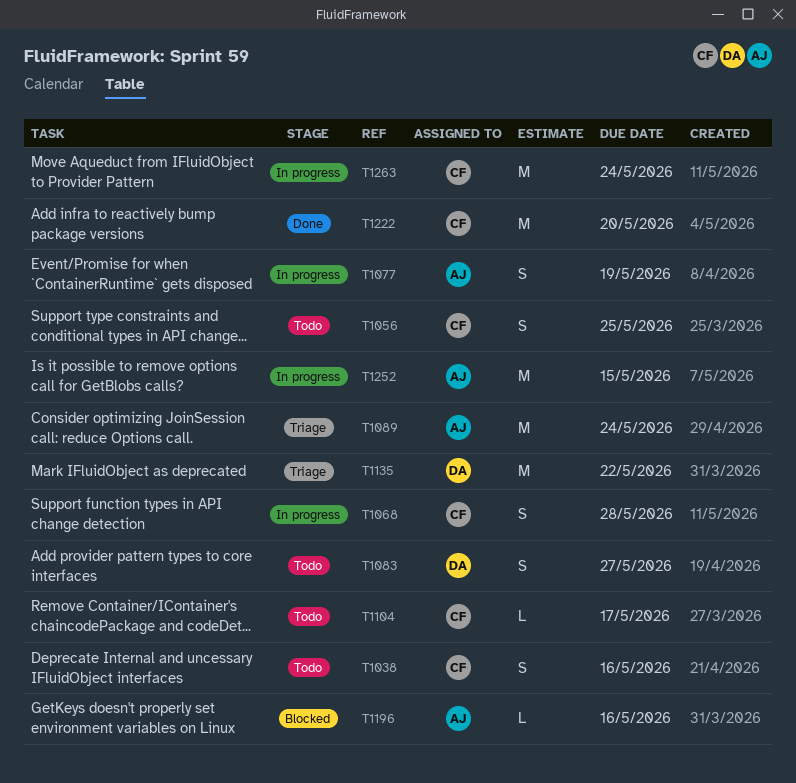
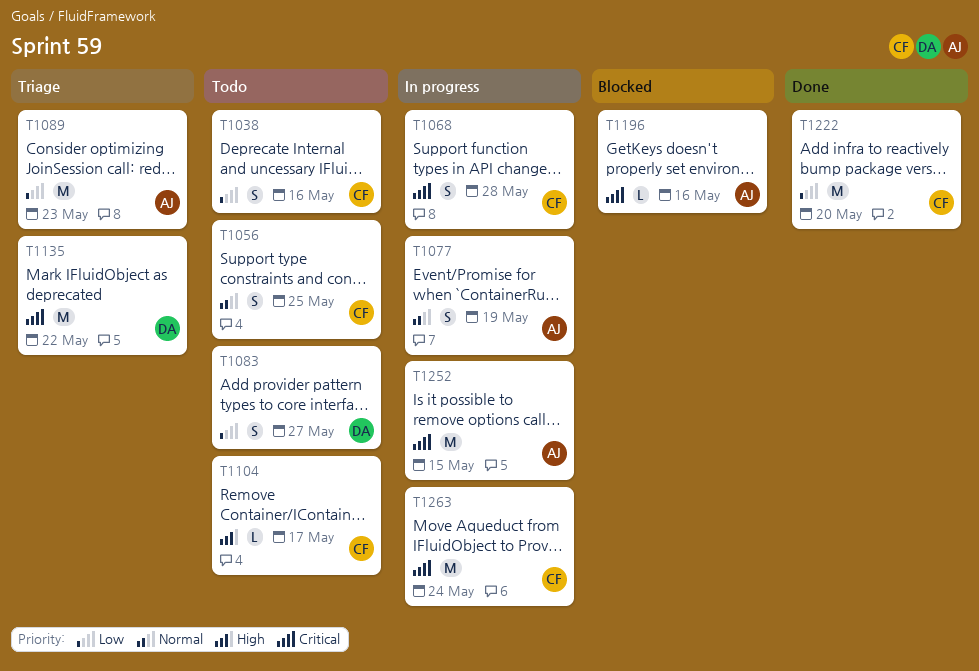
T1089, due: May 24 -> May 23

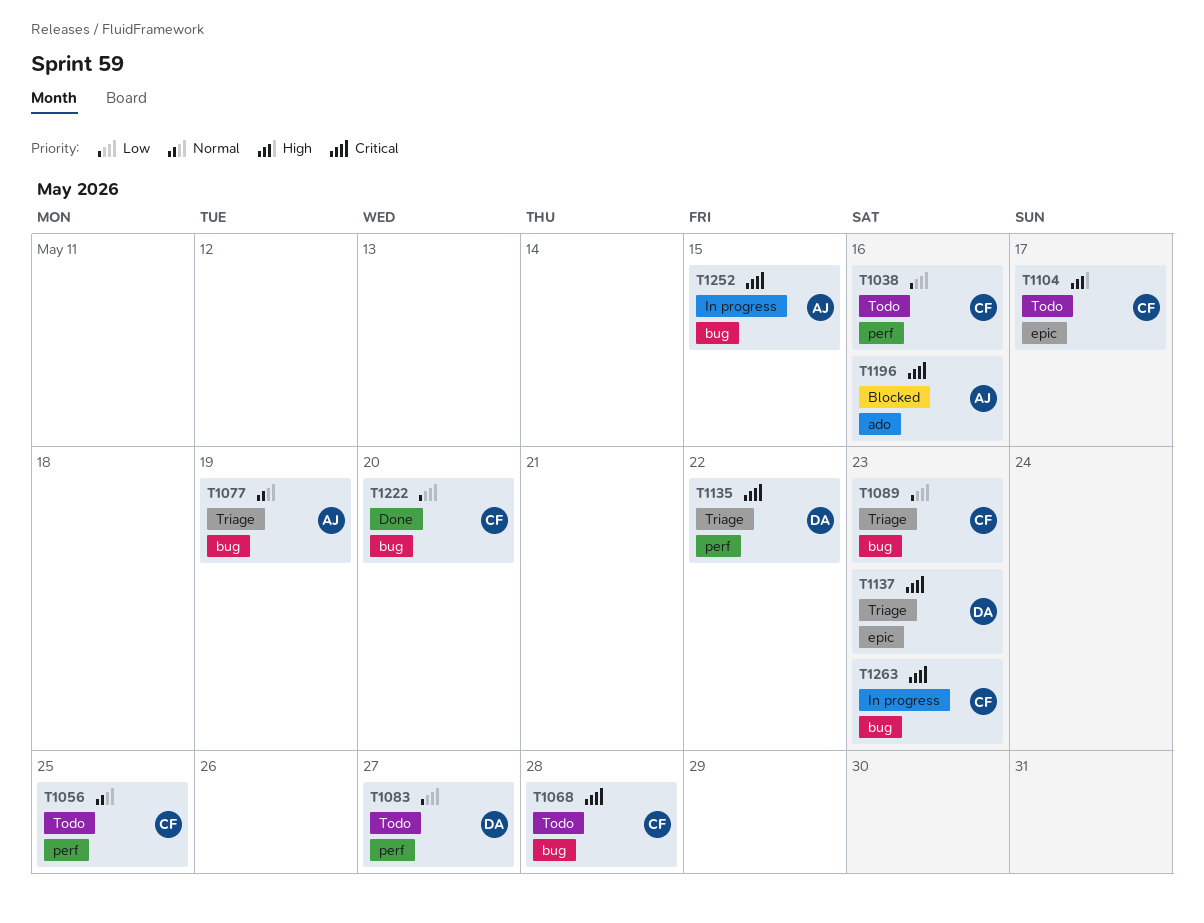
T1068, status: In progress -> Todo
T1077, status: In progress -> Triage
T1089, owner: AJ -> CF
T1137: none -> present
T1263, due: May 24 -> May 23

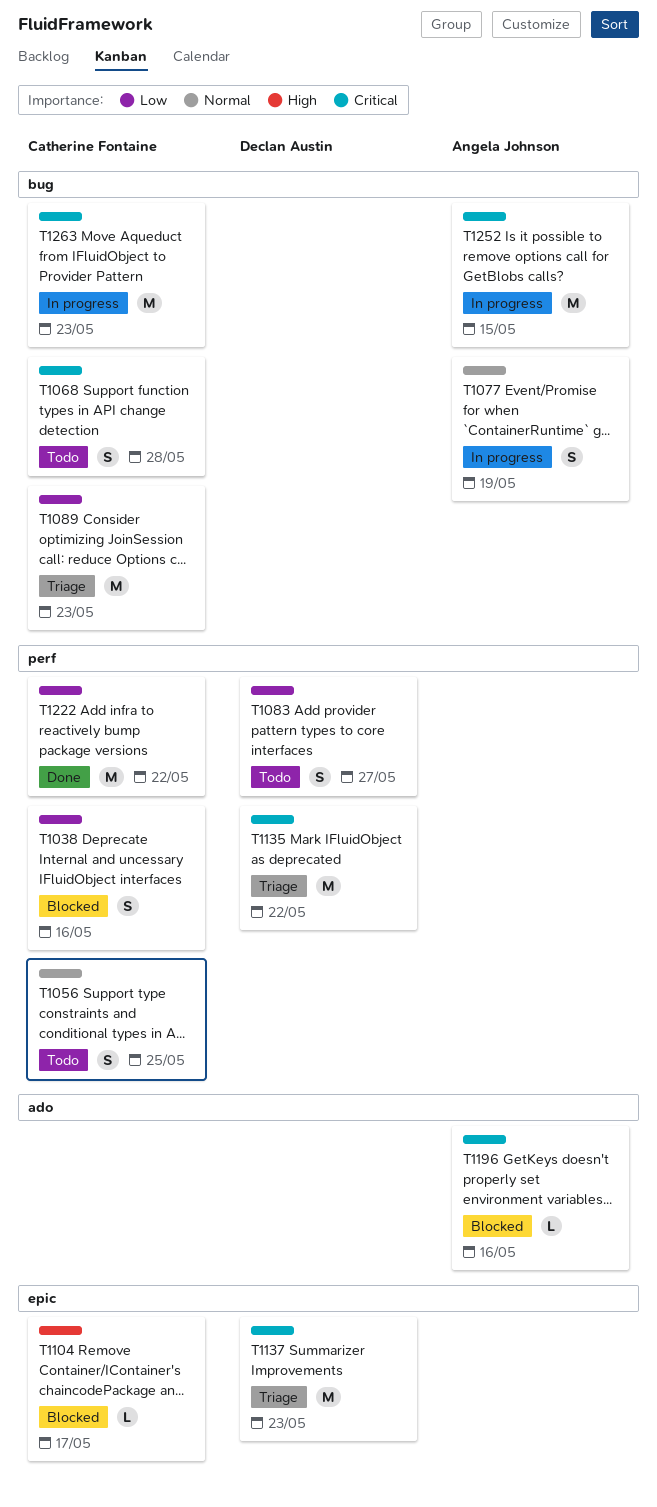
T1038, status: Todo -> Blocked
T1077, status: Triage -> In progress
T1104, status: Todo -> Blocked
T1222, label: bug -> perf
T1222, due: May 20 -> May 22

